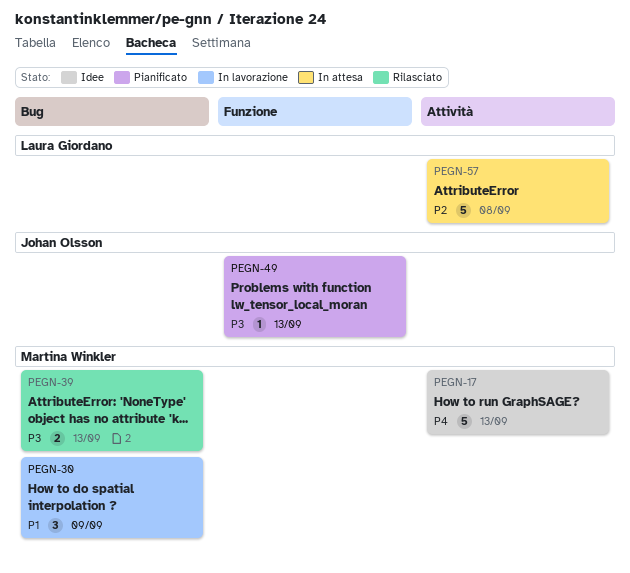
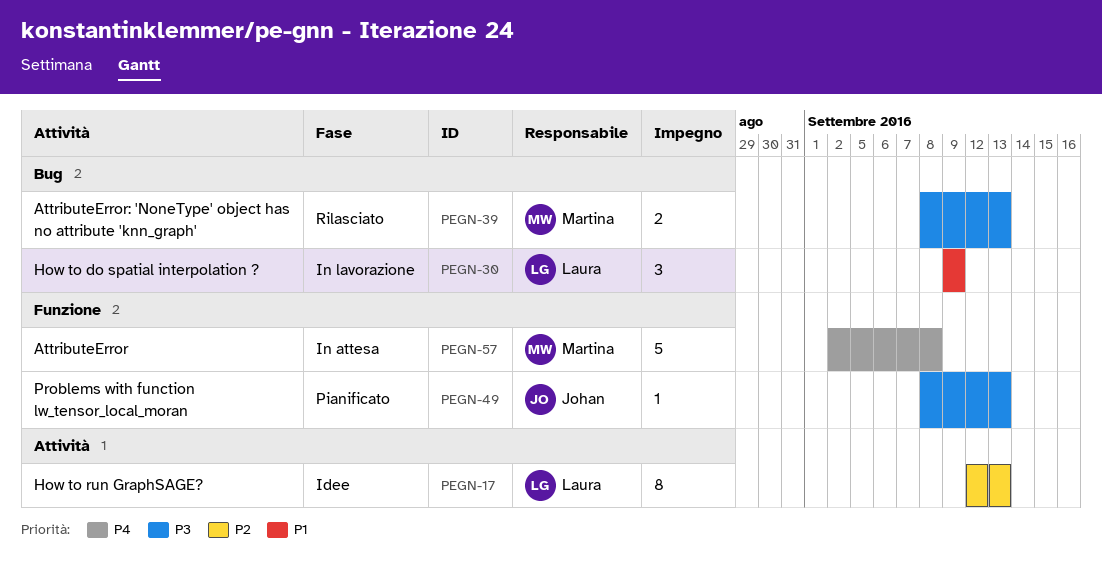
PEGN-17, owner: Martina Winkler -> Laura Giordano
PEGN-17, priority: P4 -> P2
PEGN-17, estimate: 5 -> 8
PEGN-30, owner: Martina Winkler -> Laura Giordano
PEGN-57, owner: Laura Giordano -> Martina Winkler
PEGN-57, priority: P2 -> P4
PEGN-57, label: Attività -> Funzione

